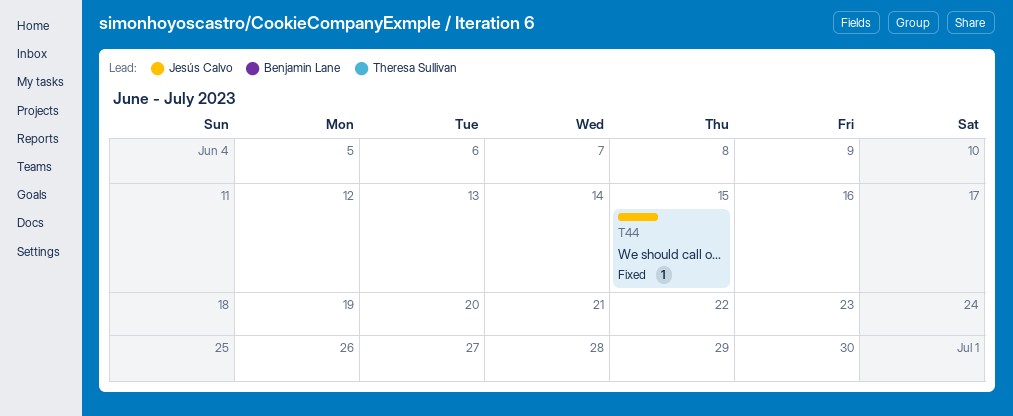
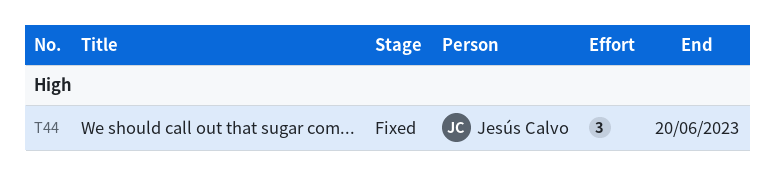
T44, estimate: 1 -> 3
T44, due: Jun 15 -> Jun 20

